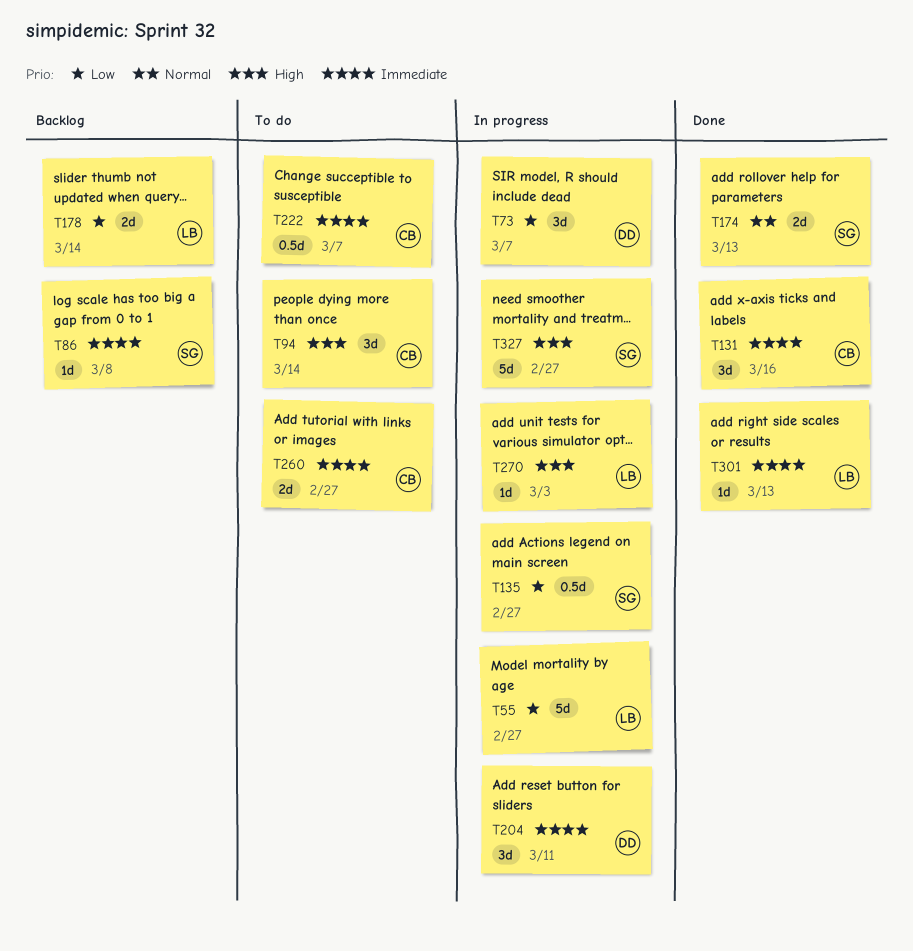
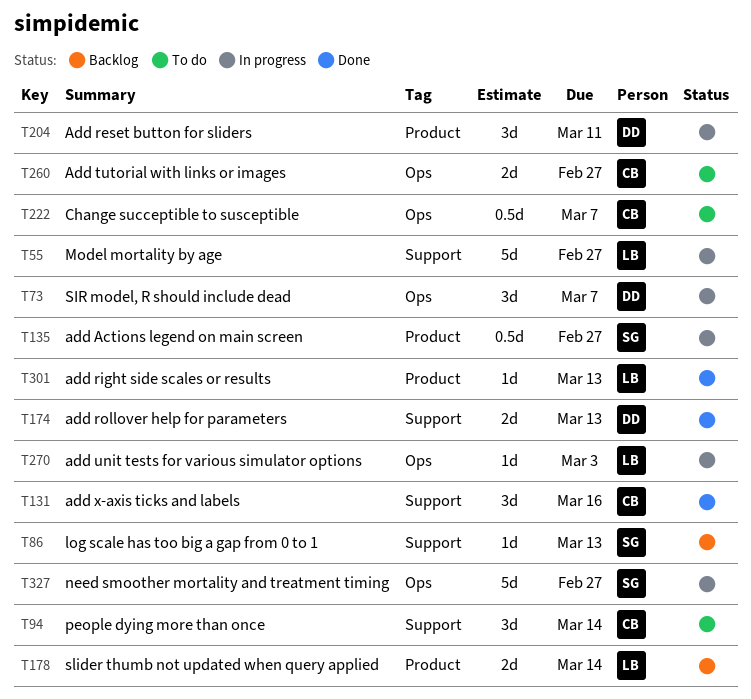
T86, due: Mar 8 -> Mar 13
T174, owner: SG -> DD

